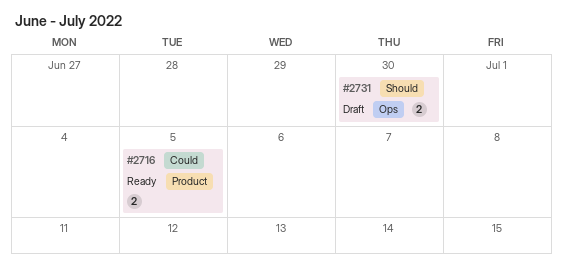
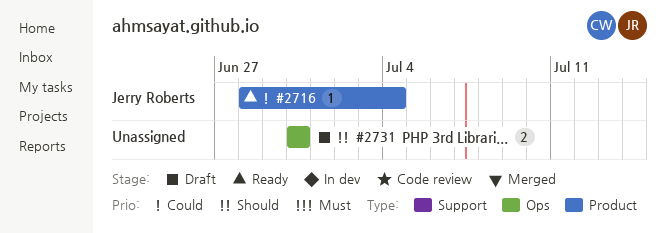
#2716, estimate: 2 -> 1
#2716, due: Jul 5 -> Jul 4

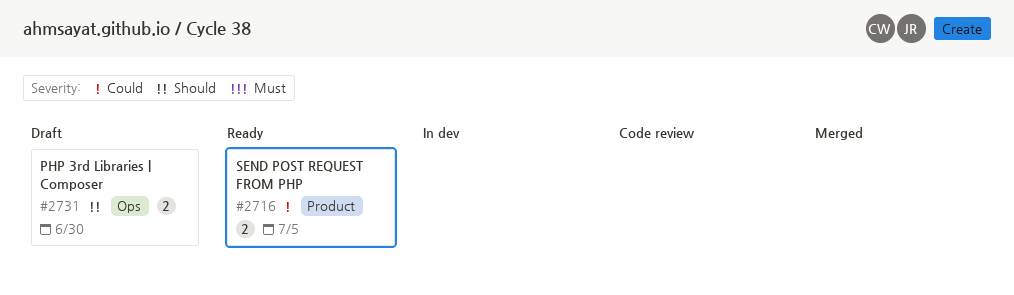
#2716, estimate: 1 -> 2
#2716, due: Jul 4 -> Jul 5

